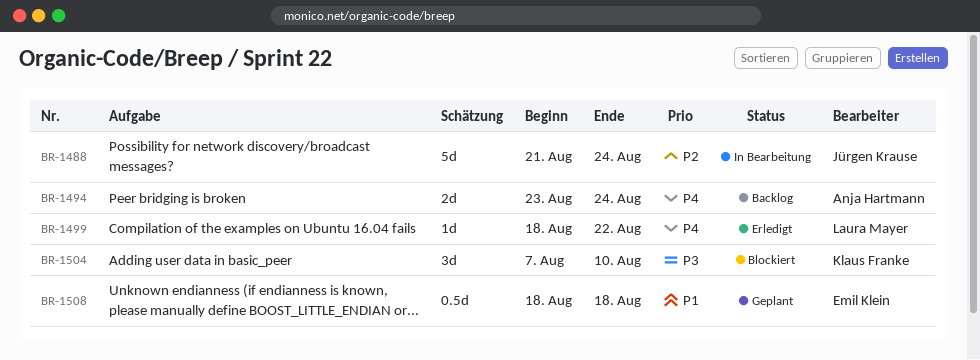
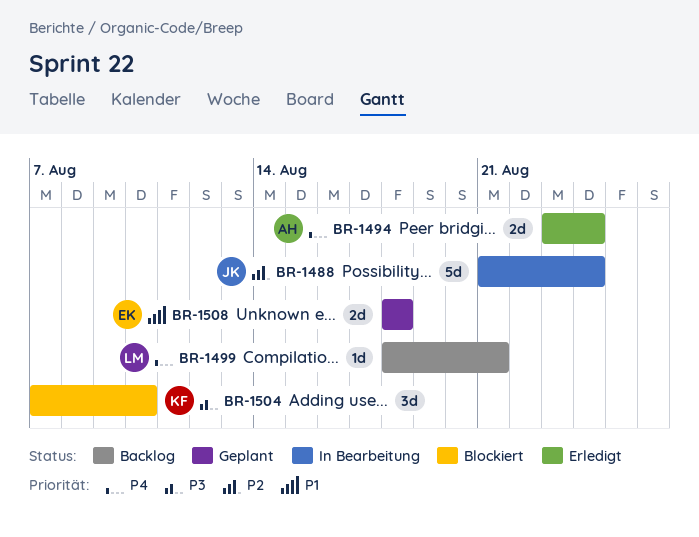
BR-1494, status: Backlog -> Erledigt
BR-1499, status: Erledigt -> Backlog
BR-1499, due: Aug 22 -> Aug 21
BR-1508, estimate: 0.5d -> 2d

